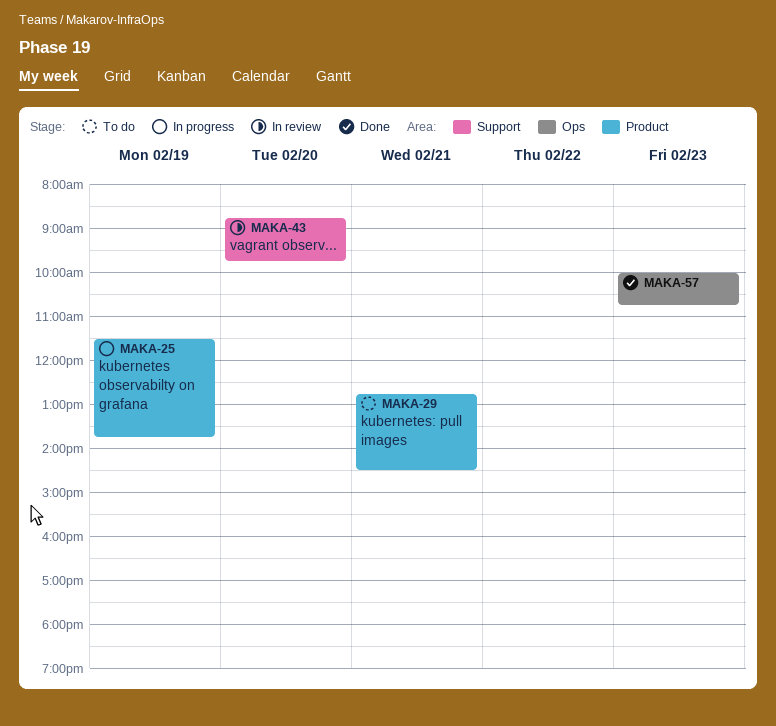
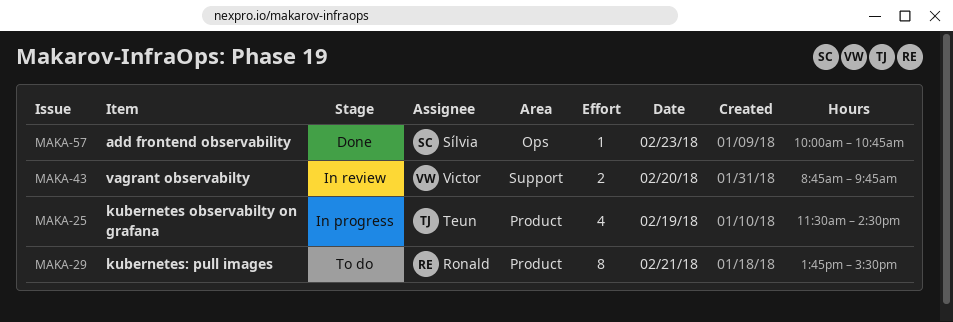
MAKA-25, ends: 13:45 -> 14:30
MAKA-29, begins: 12:45 -> 13:45
MAKA-29, ends: 14:30 -> 15:30

